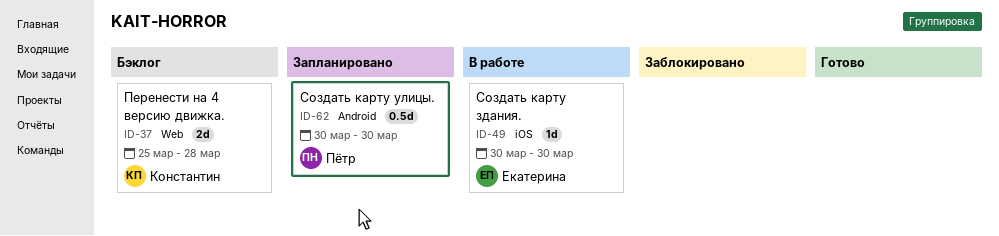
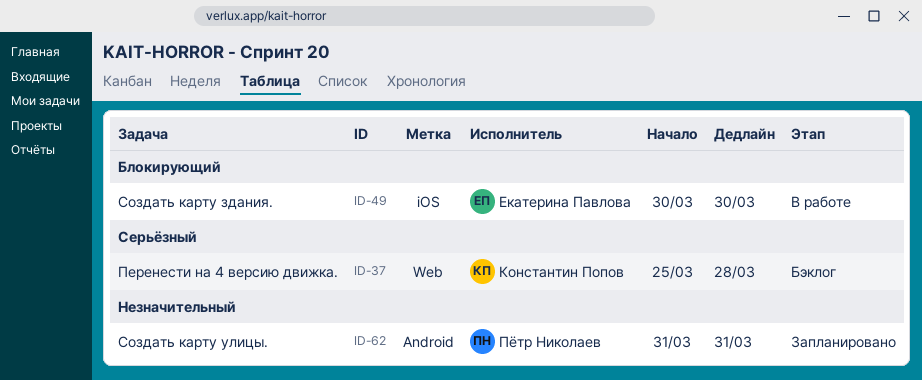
ID-62, start: Mar 30 -> Mar 31
ID-62, due: Mar 30 -> Mar 31

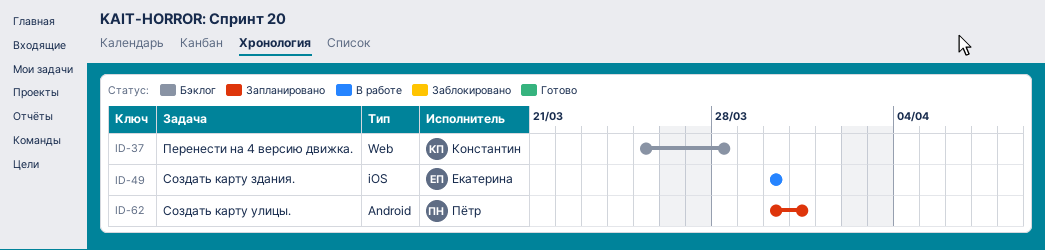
ID-62, start: Mar 31 -> Mar 30

